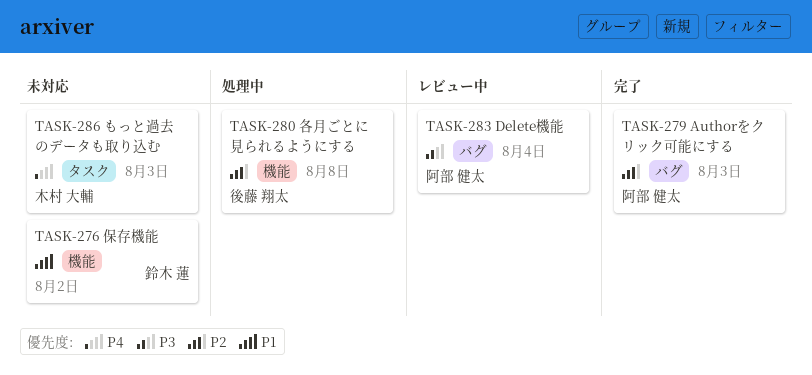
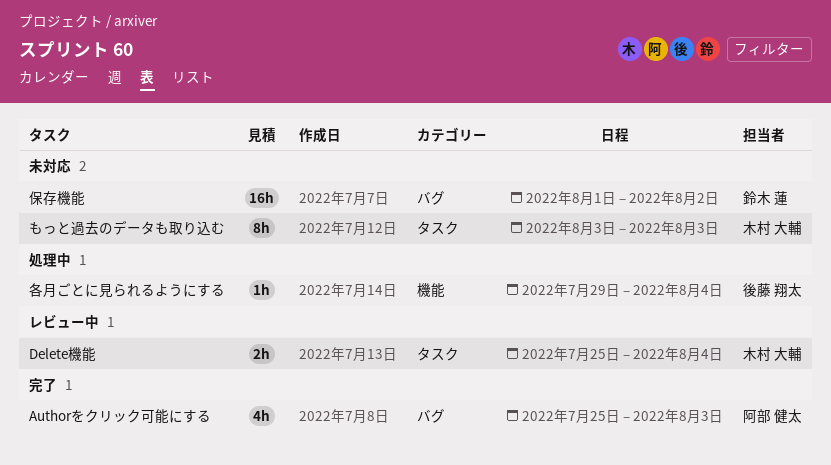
Delete機能, owner: 阿部 健太 -> 木村 大輔
Delete機能, label: バグ -> タスク
保存機能, label: 機能 -> バグ
各月ごとに見られるようにする, due: Aug 8 -> Aug 4

